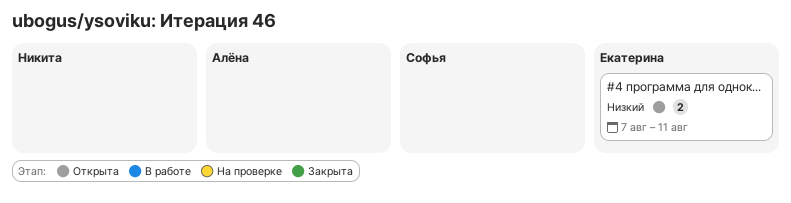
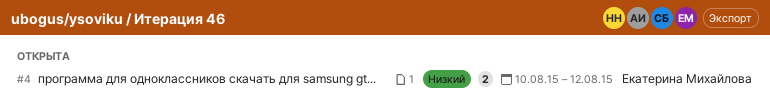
#4, start: Aug 7 -> Aug 10
#4, due: Aug 11 -> Aug 12

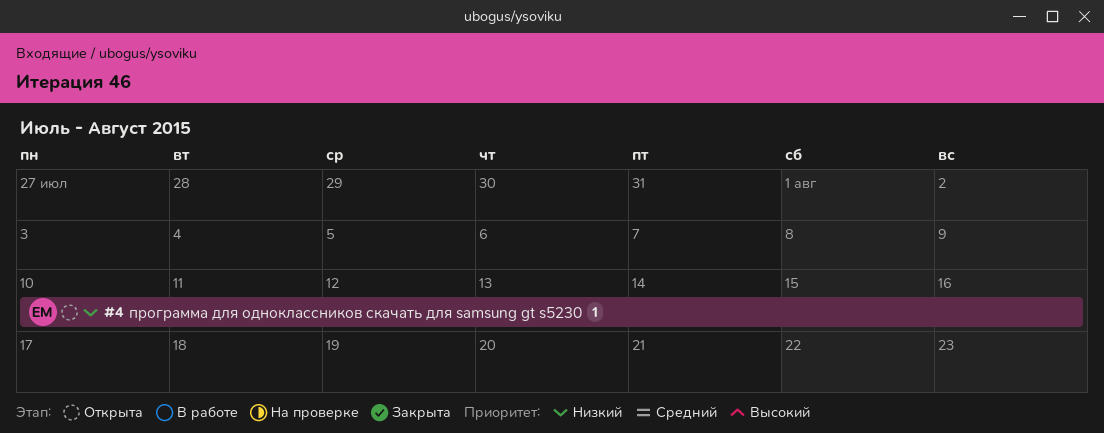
#4, estimate: 2 -> 1
#4, due: Aug 12 -> Aug 16

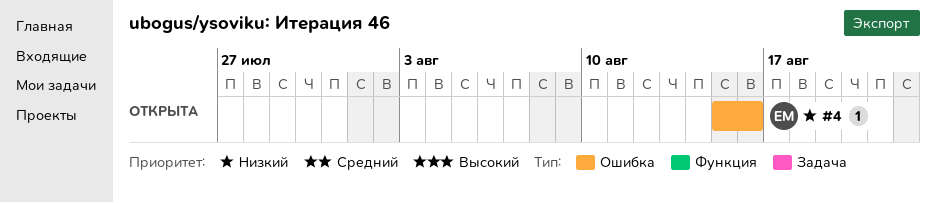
#4, start: Aug 10 -> Aug 15

